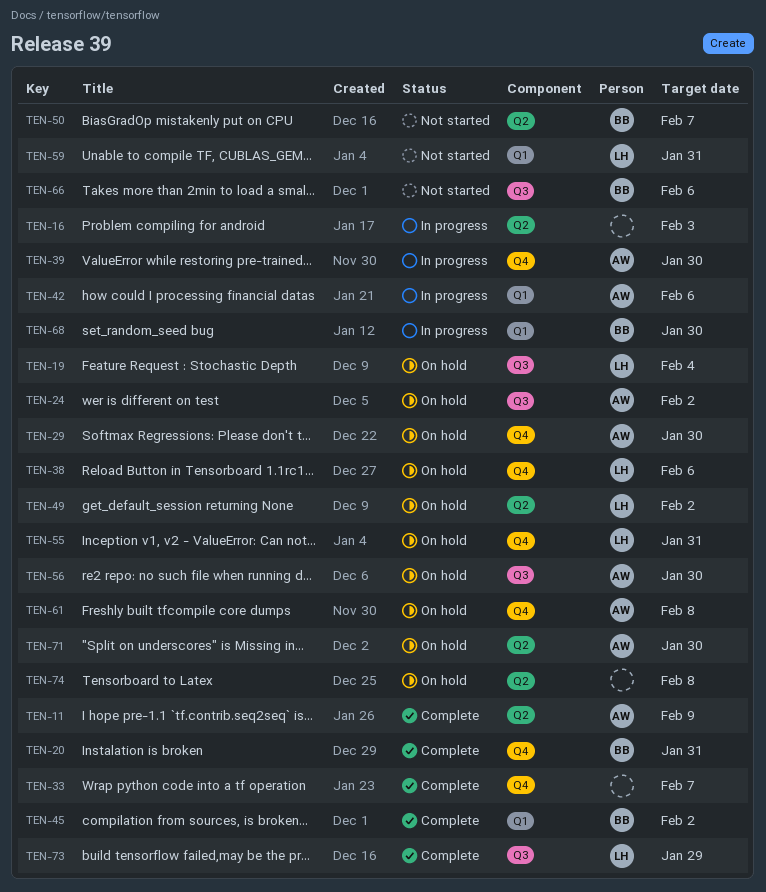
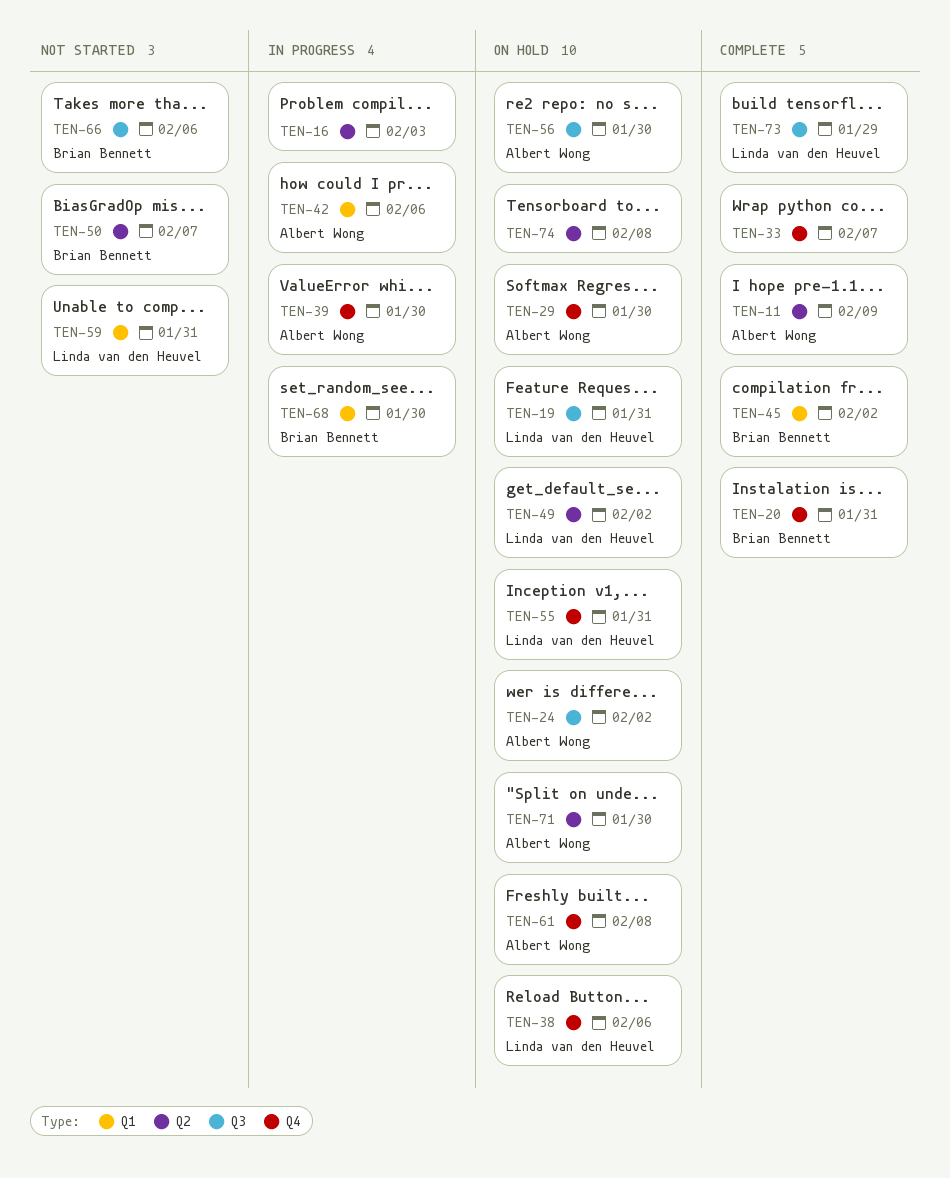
TEN-19, due: Feb 4 -> Jan 31

